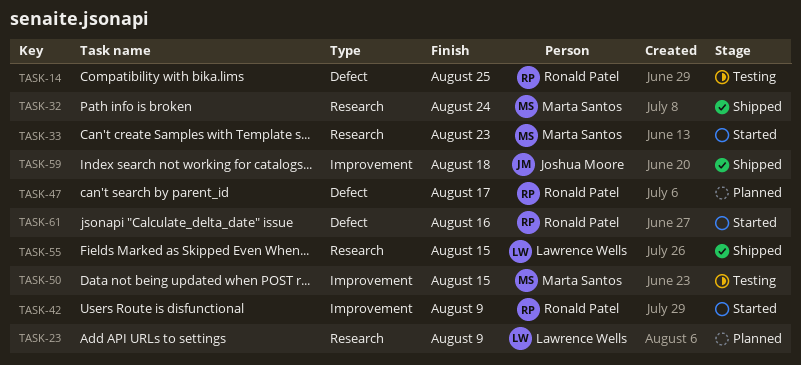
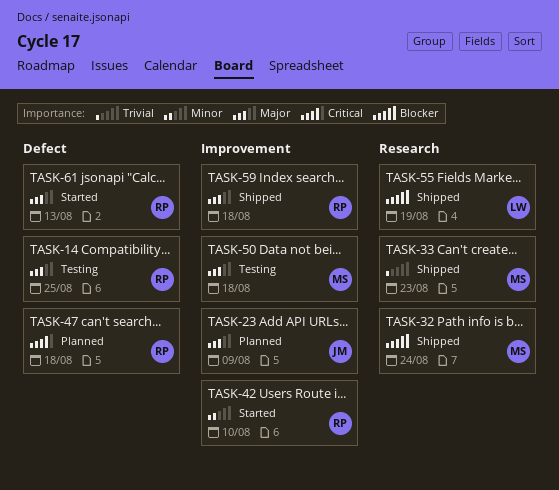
TASK-23, owner: Lawrence Wells -> Joshua Moore
TASK-23, label: Research -> Improvement
TASK-33, status: Started -> Shipped
TASK-42, due: Aug 9 -> Aug 10
TASK-47, due: Aug 17 -> Aug 18
TASK-50, due: Aug 15 -> Aug 18
TASK-55, due: Aug 15 -> Aug 19
TASK-59, owner: Joshua Moore -> Ronald Patel
TASK-61, due: Aug 16 -> Aug 13

